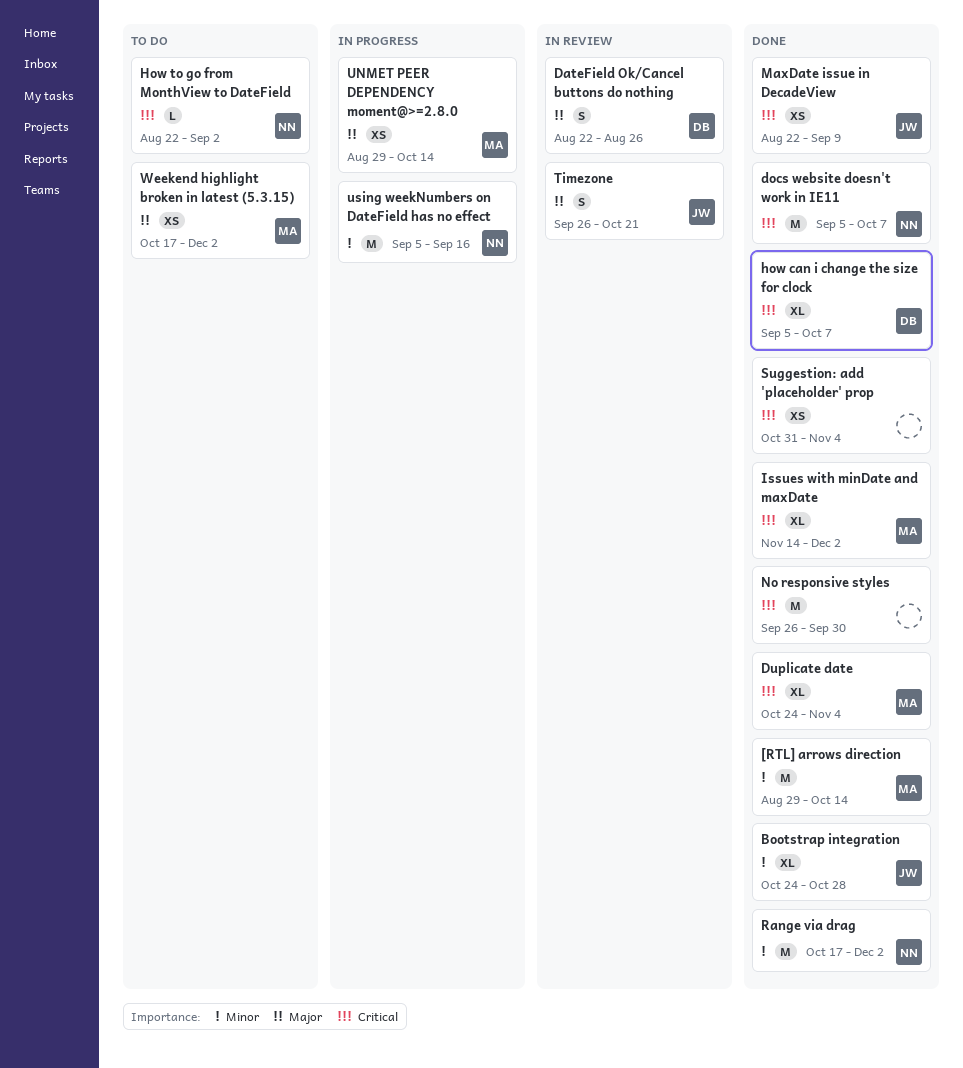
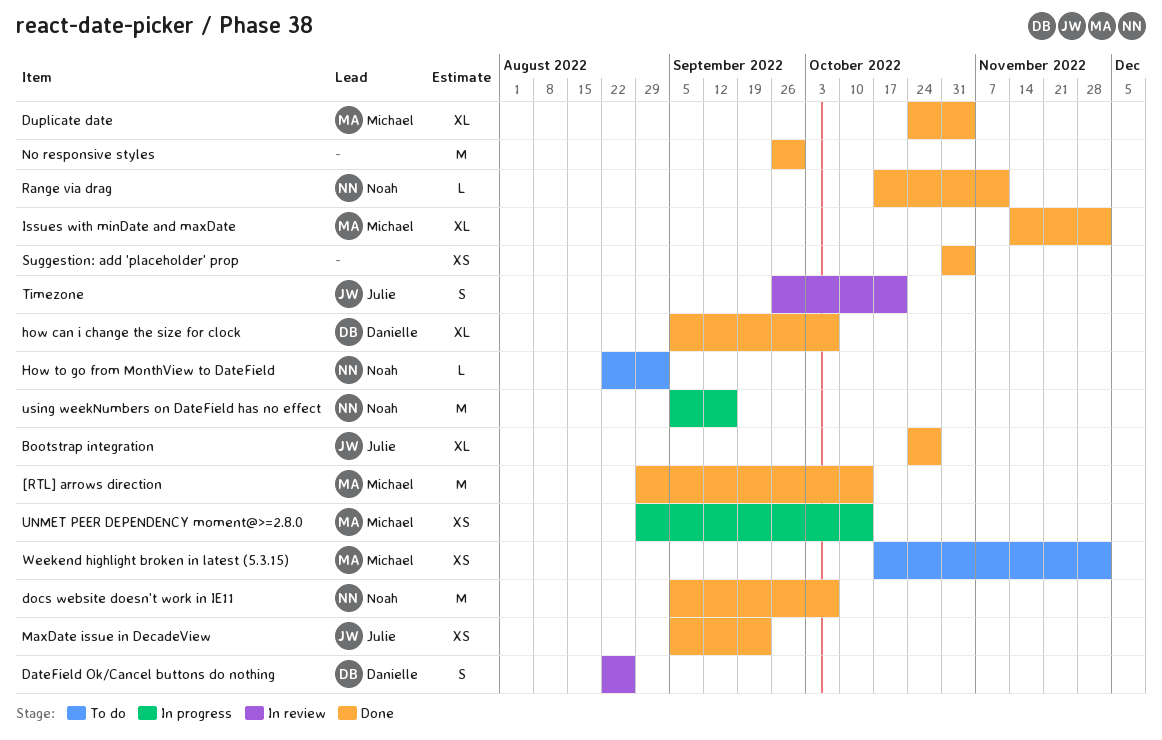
MaxDate issue in DecadeView, start: Aug 22 -> Sep 5
MaxDate issue in DecadeView, due: Sep 9 -> Sep 23
Range via drag, estimate: M -> L
Range via drag, due: Dec 2 -> Nov 11

